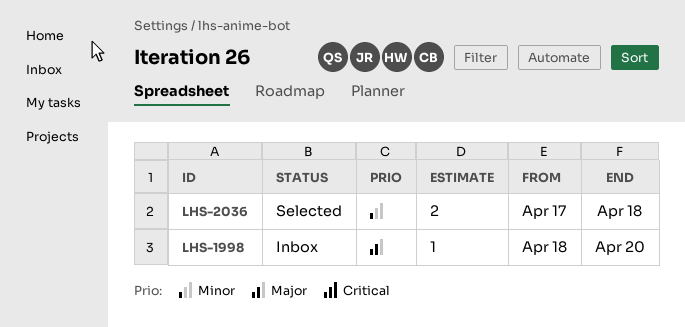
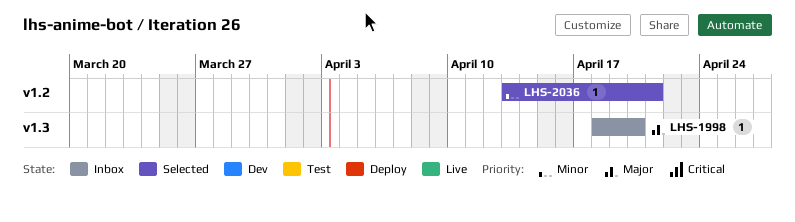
LHS-2036, estimate: 2 -> 1
LHS-2036, start: Apr 17 -> Apr 13
LHS-2036, due: Apr 18 -> Apr 21

